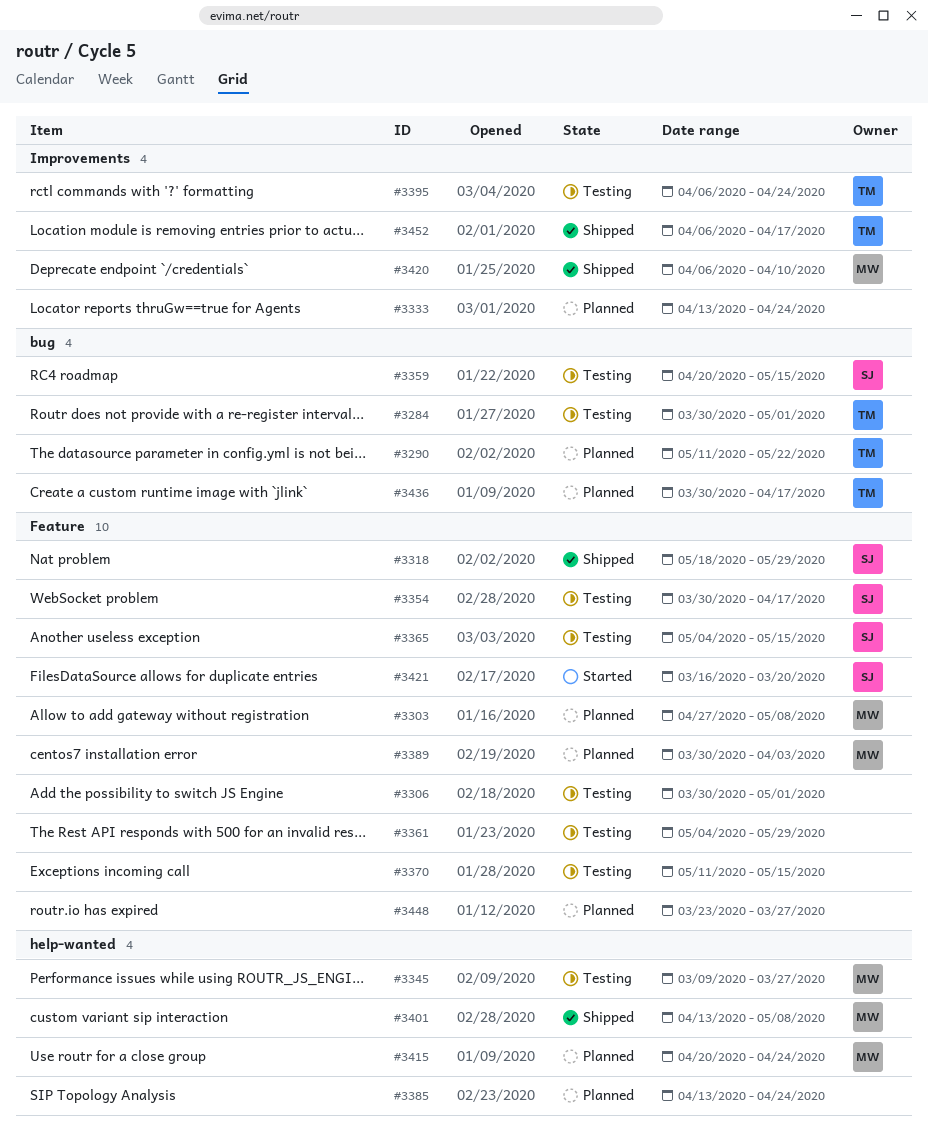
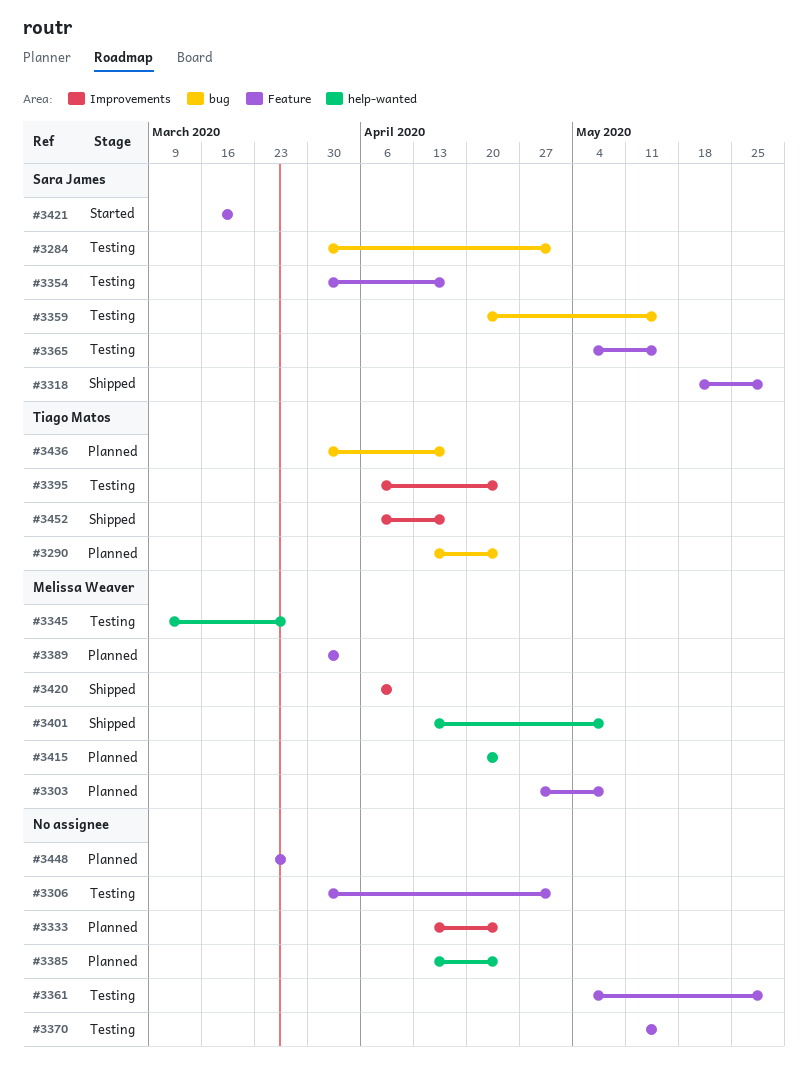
#3284, owner: Tiago Matos -> Sara James
#3290, start: May 11 -> Apr 13
#3290, due: May 22 -> Apr 24

